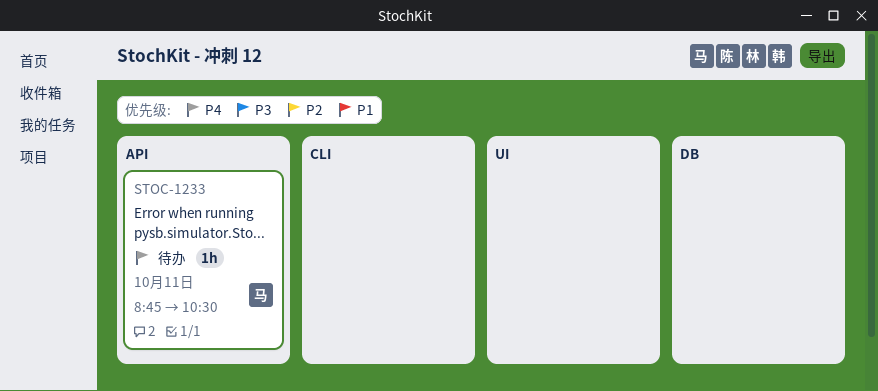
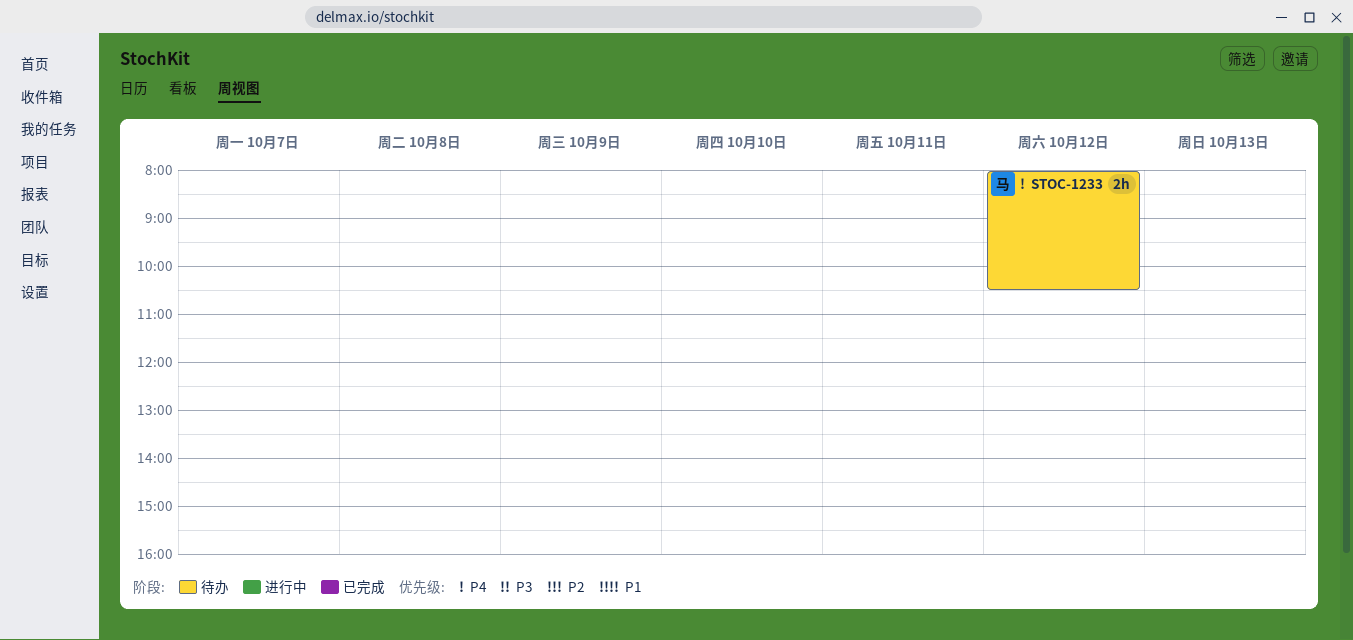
STOC-1233, estimate: 1h -> 2h
STOC-1233, day: Oct 11 -> Oct 12
STOC-1233, begins: 08:45 -> 08:00

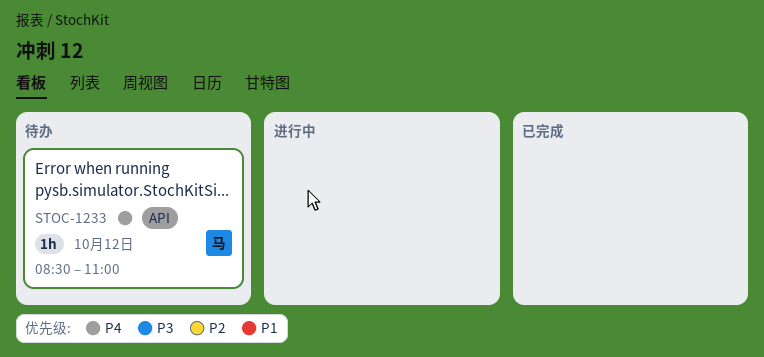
STOC-1233, estimate: 2h -> 1h
STOC-1233, begins: 08:00 -> 08:30
STOC-1233, ends: 10:30 -> 11:00

